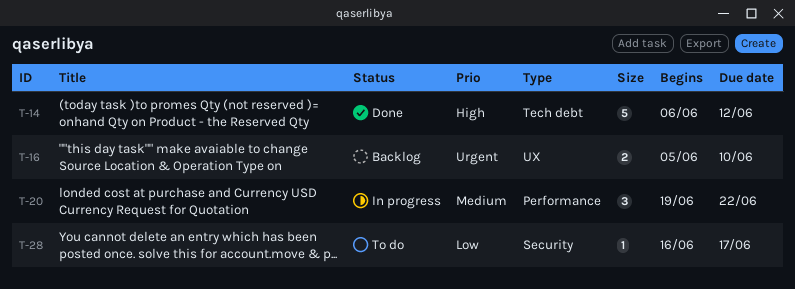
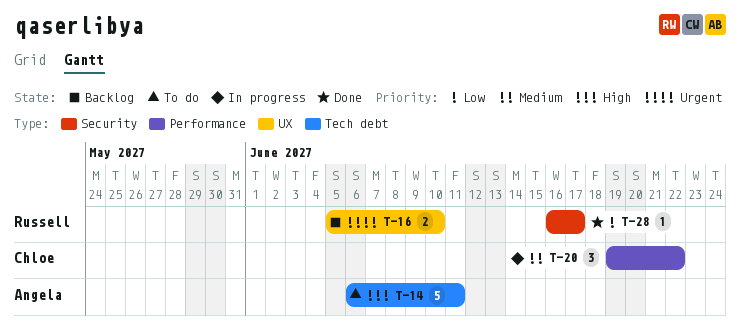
T-14, status: Done -> To do
T-14, due: Jun 12 -> Jun 11
T-28, status: To do -> Done

